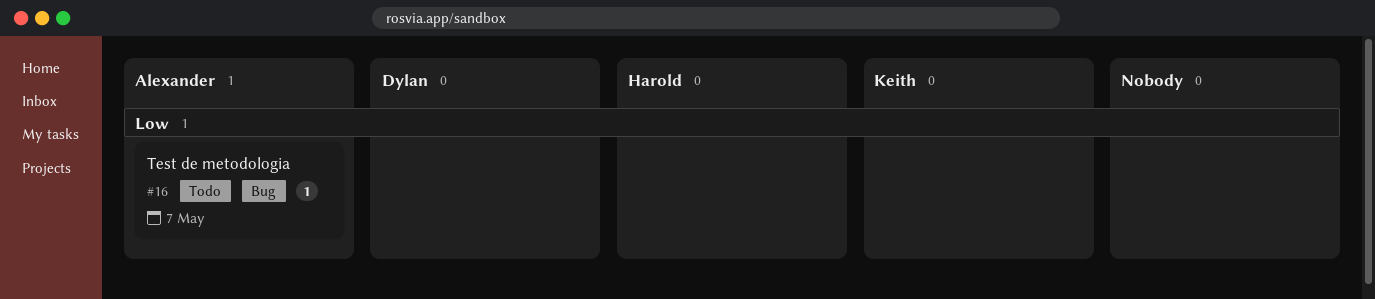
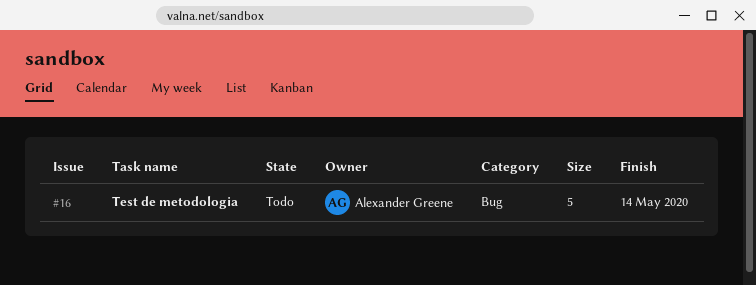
#16, estimate: 1 -> 5
#16, due: May 7 -> May 14

